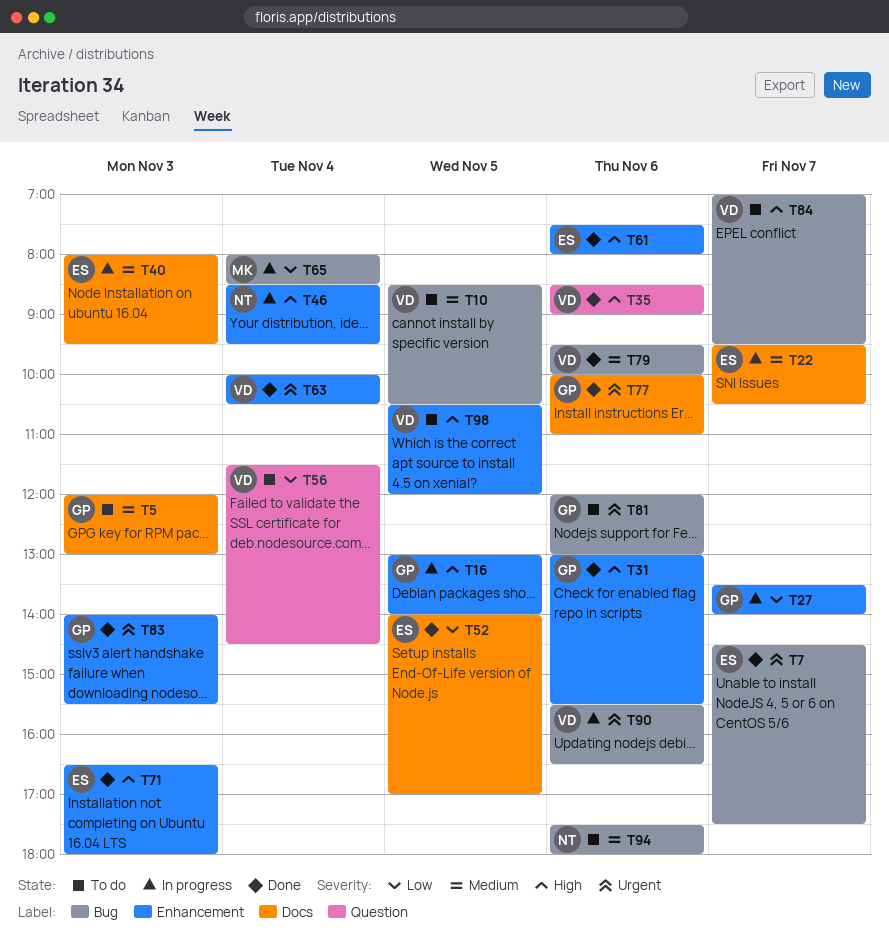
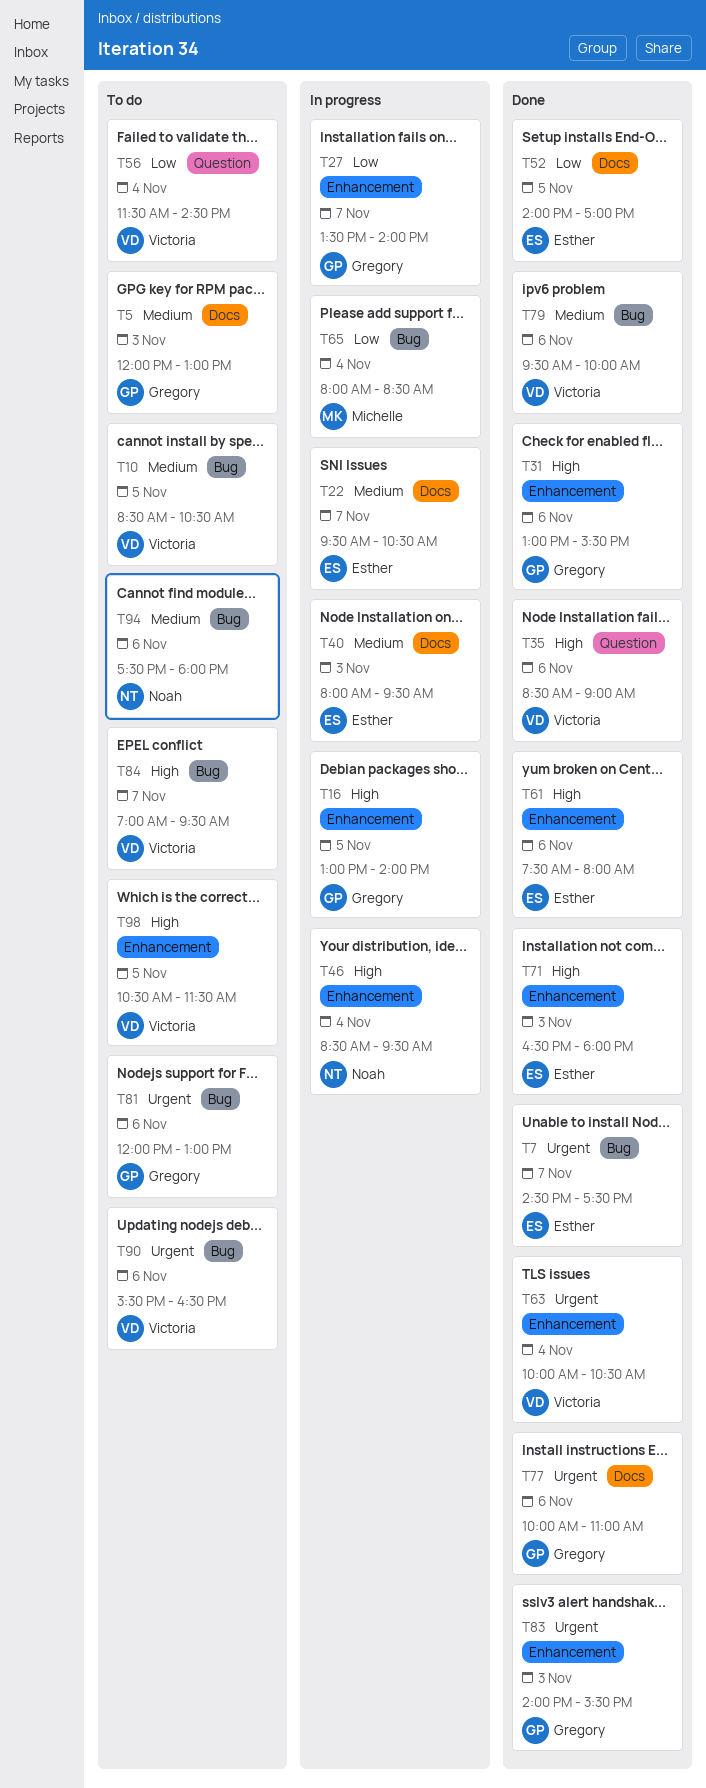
T90, status: In progress -> To do
T98, ends: 12:00 -> 11:30

